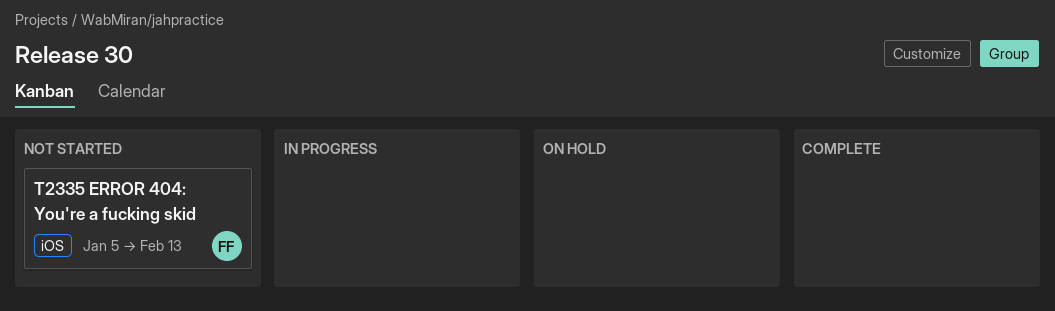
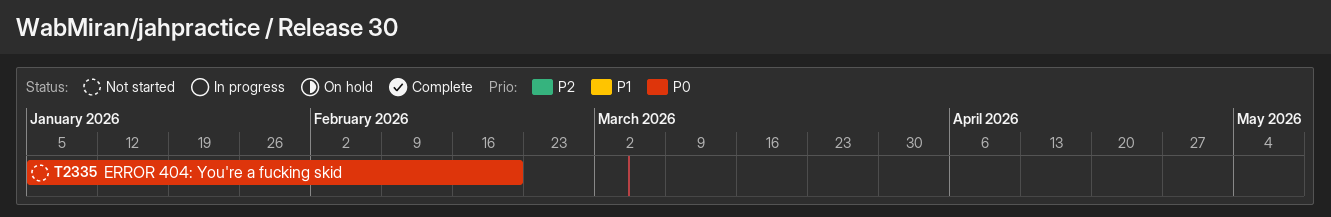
T2335, due: Feb 13 -> Feb 20

